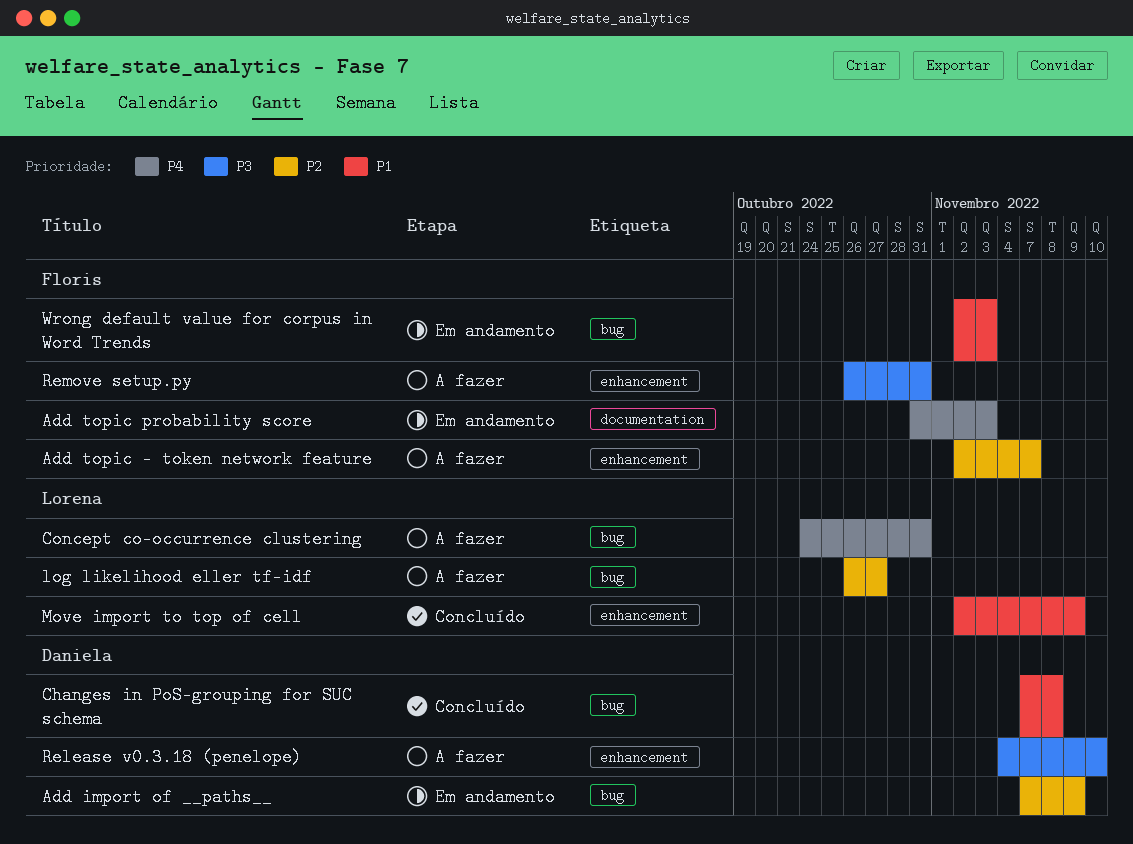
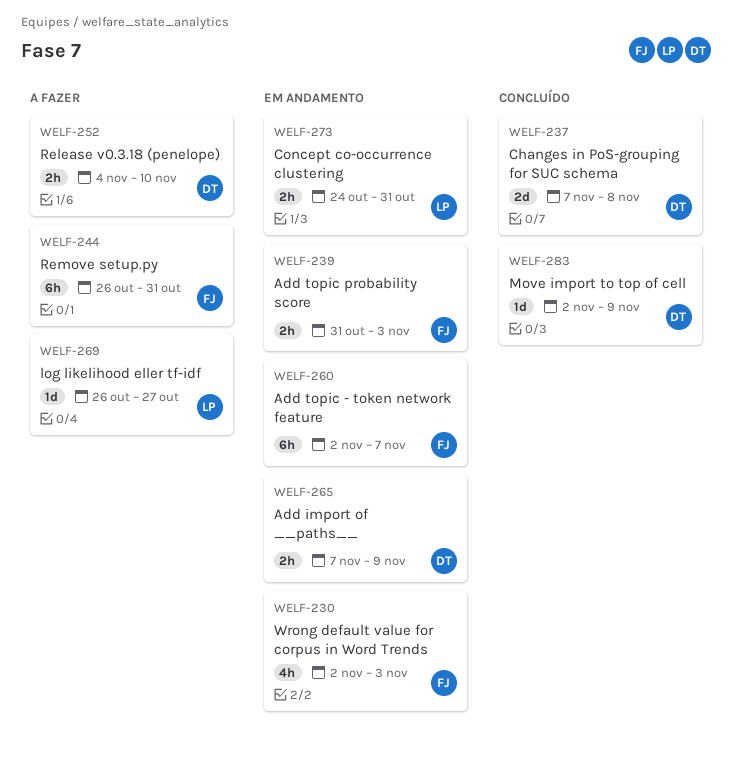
Add topic - token network feature, status: A fazer -> Em andamento
Concept co-occurrence clustering, status: A fazer -> Em andamento
Move import to top of cell, owner: Lorena -> Daniela

